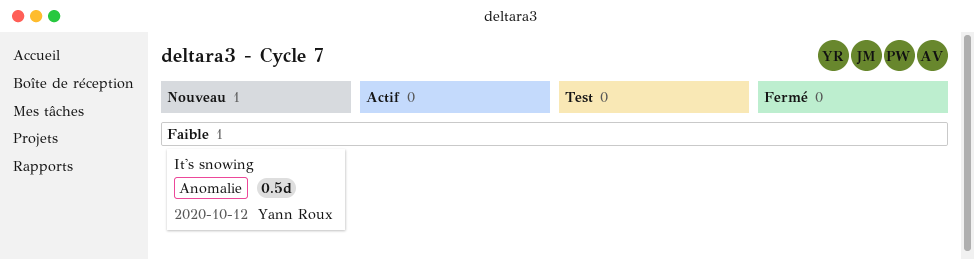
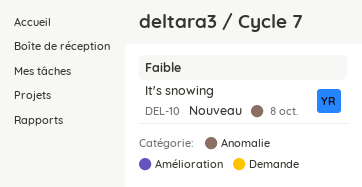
It's snowing, due: Oct 12 -> Oct 8

